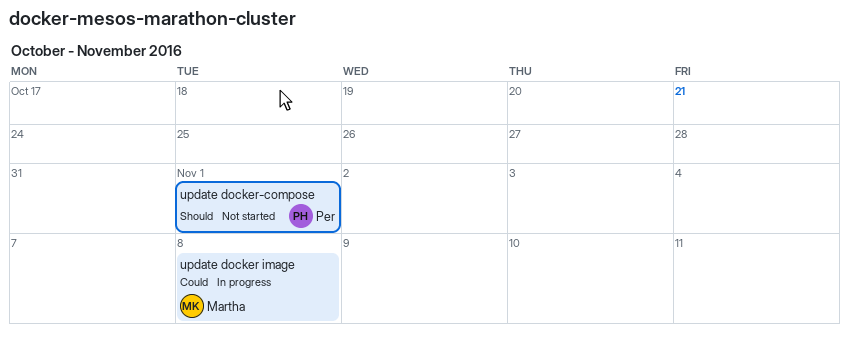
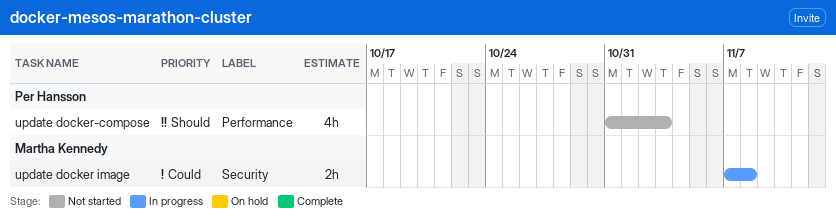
update docker-compose, due: Nov 1 -> Nov 3

